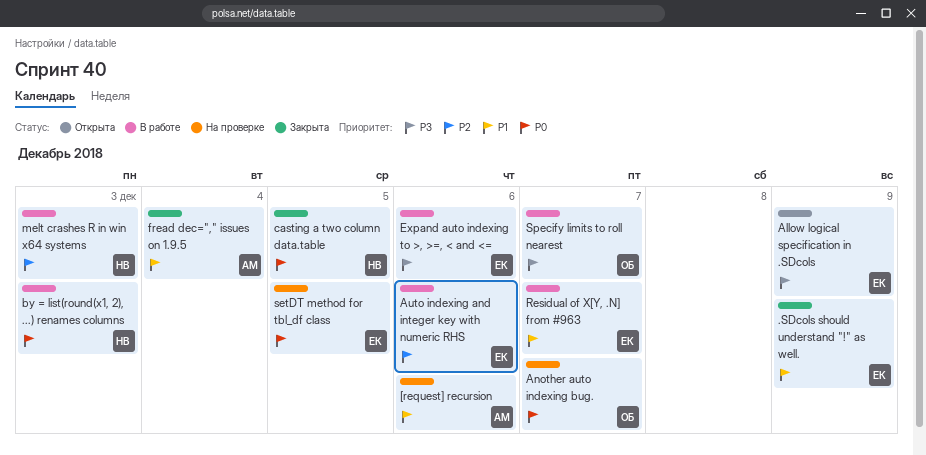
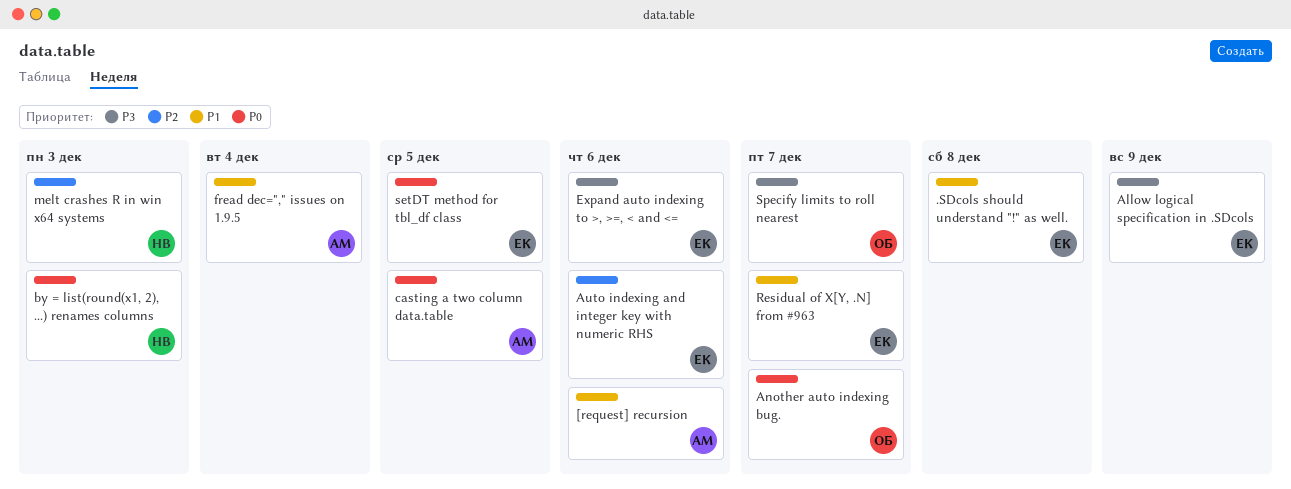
.SDcols should understand "!" as well., due: Dec 9 -> Dec 8
casting a two column data.table, owner: НВ -> АМ

